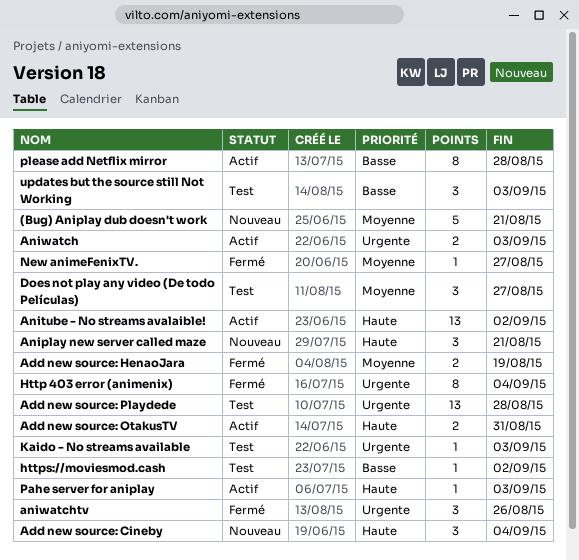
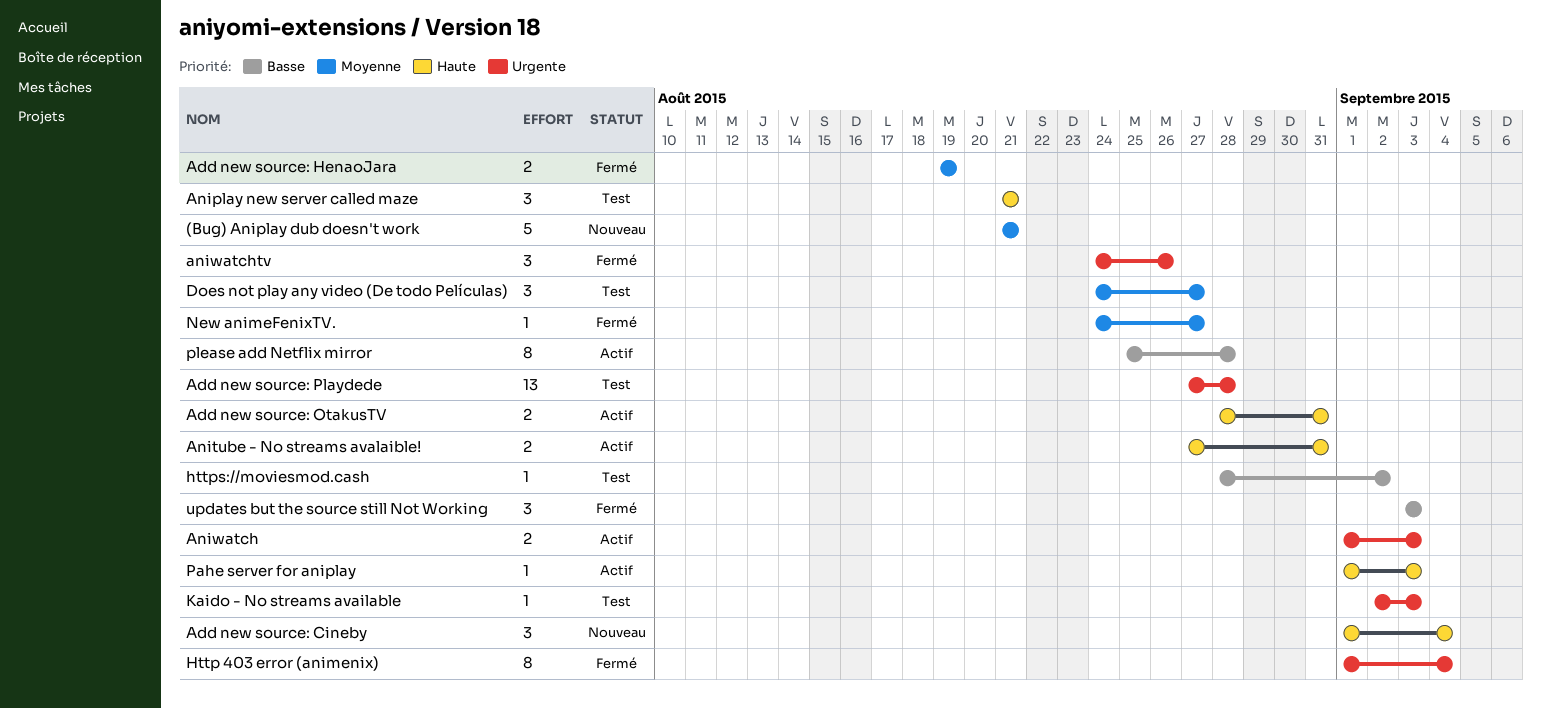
Aniplay new server called maze, status: Nouveau -> Test
Anitube - No streams avalaible!, estimate: 13 -> 2
Anitube - No streams avalaible!, due: Sep 2 -> Aug 31
updates but the source still Not Working, status: Test -> Fermé

